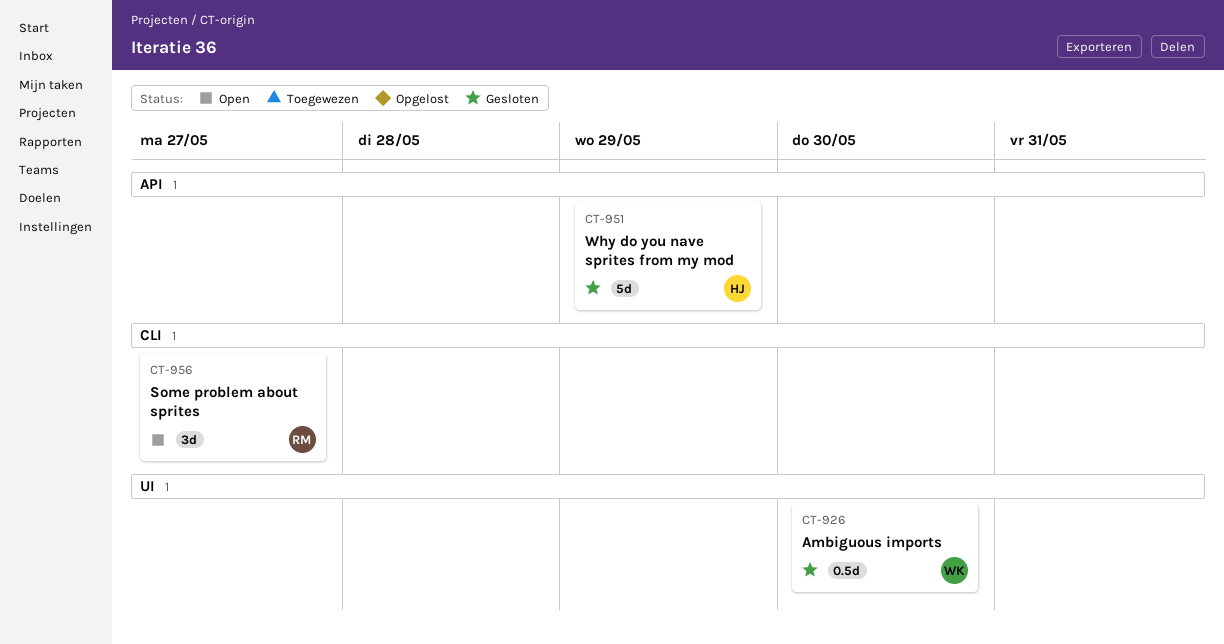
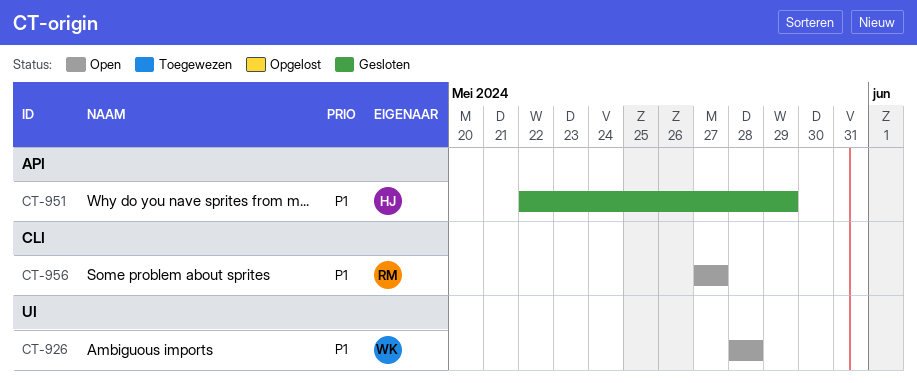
CT-926, status: Gesloten -> Open
CT-926, due: May 30 -> May 28

